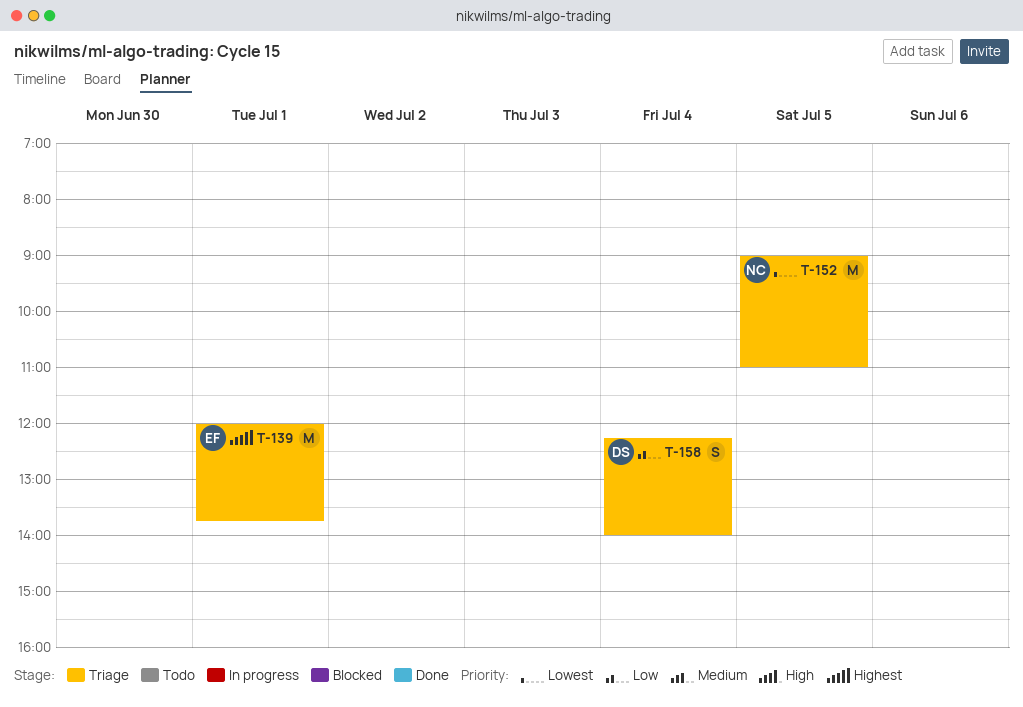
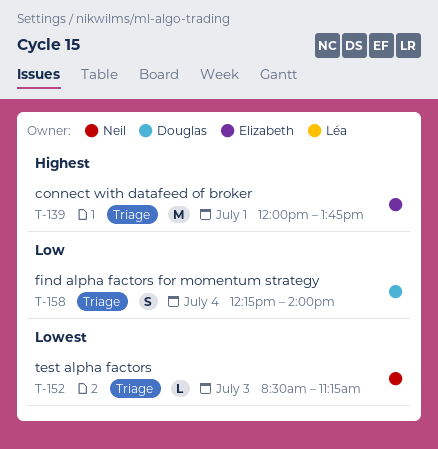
T-152, estimate: M -> L
T-152, day: Jul 5 -> Jul 3
T-152, begins: 09:00 -> 08:30
T-152, ends: 11:00 -> 11:15

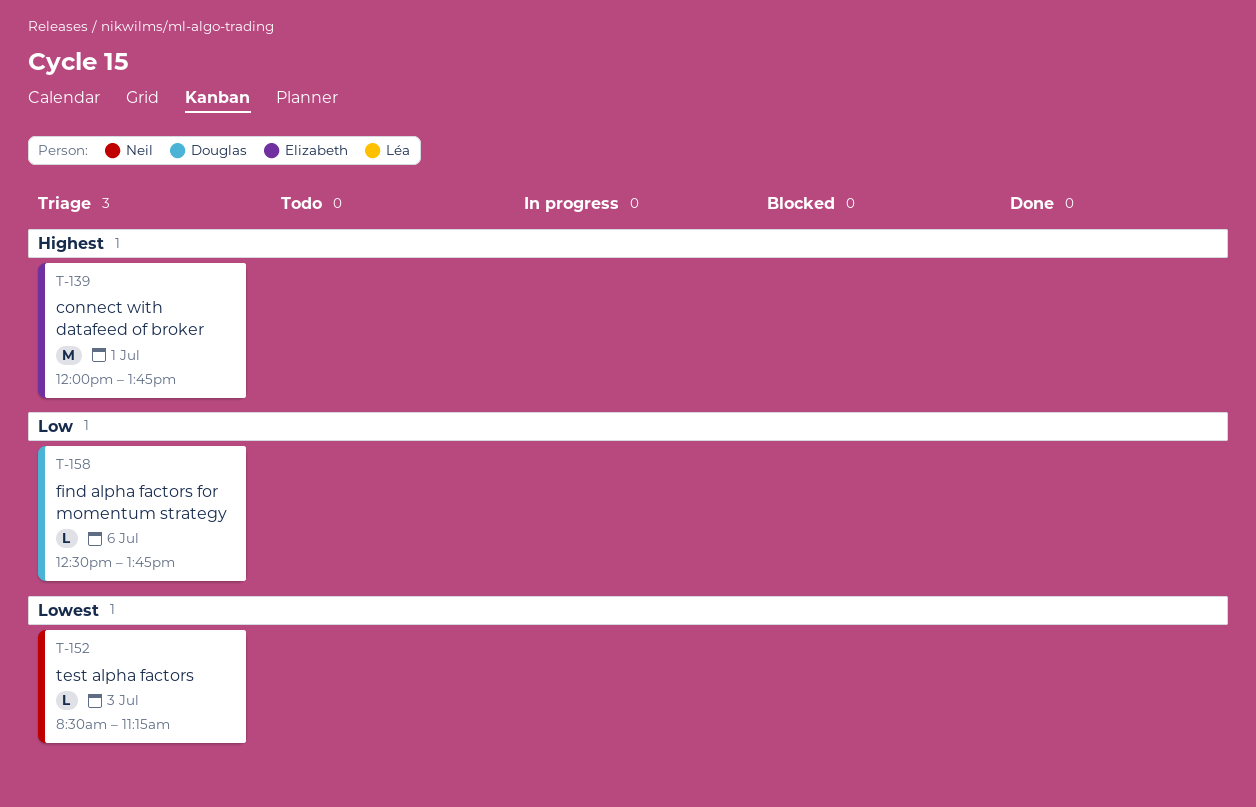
T-158, estimate: S -> L
T-158, day: Jul 4 -> Jul 6
T-158, begins: 12:15 -> 12:30
T-158, ends: 14:00 -> 13:45

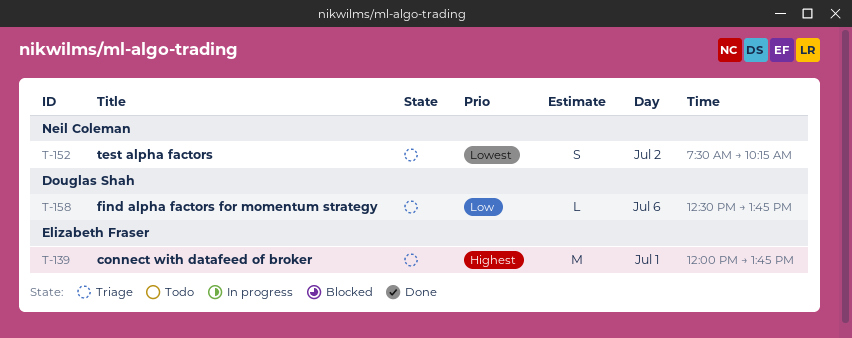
T-152, estimate: L -> S
T-152, day: Jul 3 -> Jul 2
T-152, begins: 08:30 -> 07:30
T-152, ends: 11:15 -> 10:15

